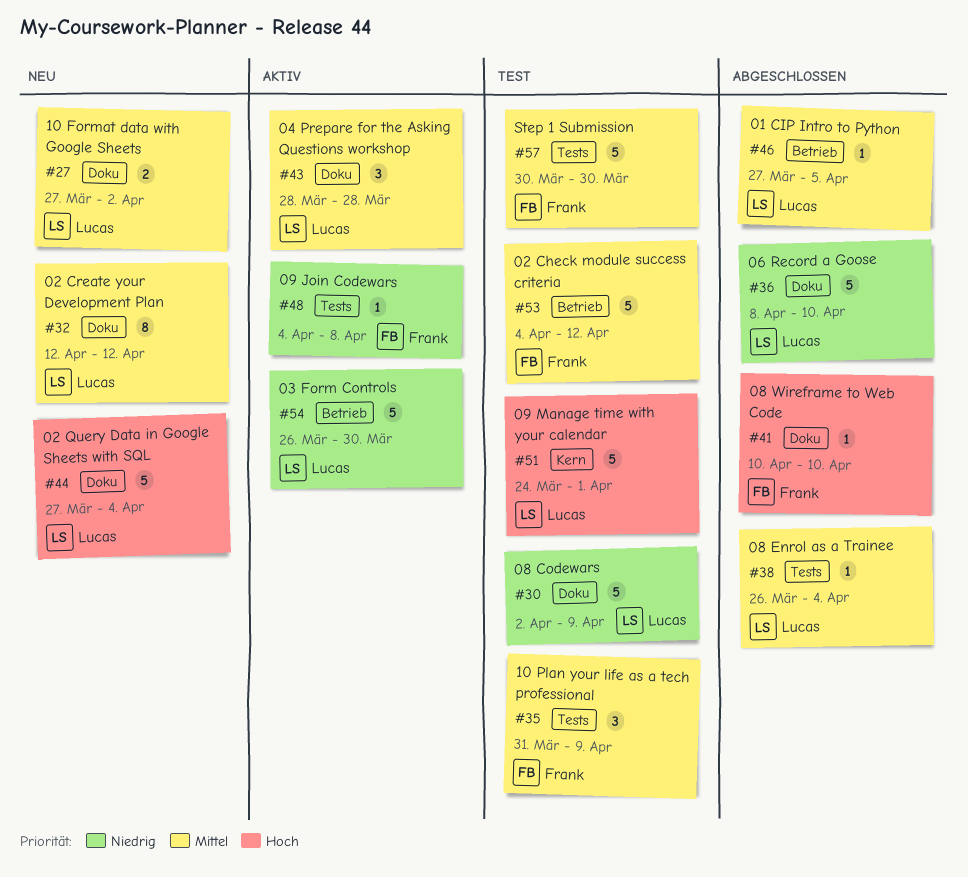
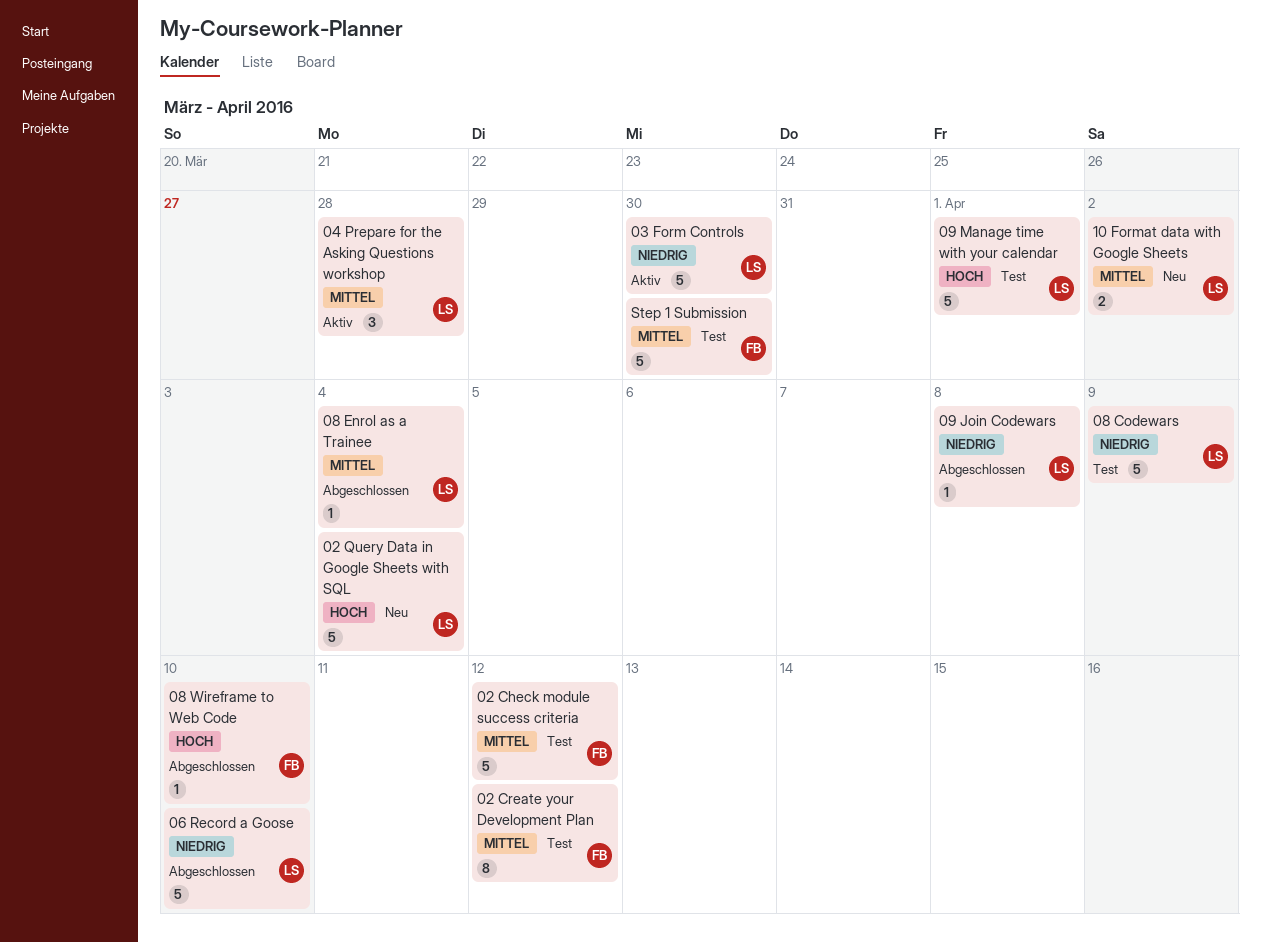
01 CIP Intro to Python: present -> none
02 Create your Development Plan, status: Neu -> Test
02 Create your Development Plan, owner: Lucas -> Frank
09 Join Codewars, status: Aktiv -> Abgeschlossen
09 Join Codewars, owner: Frank -> Lucas
10 Plan your life as a tech professional: present -> none

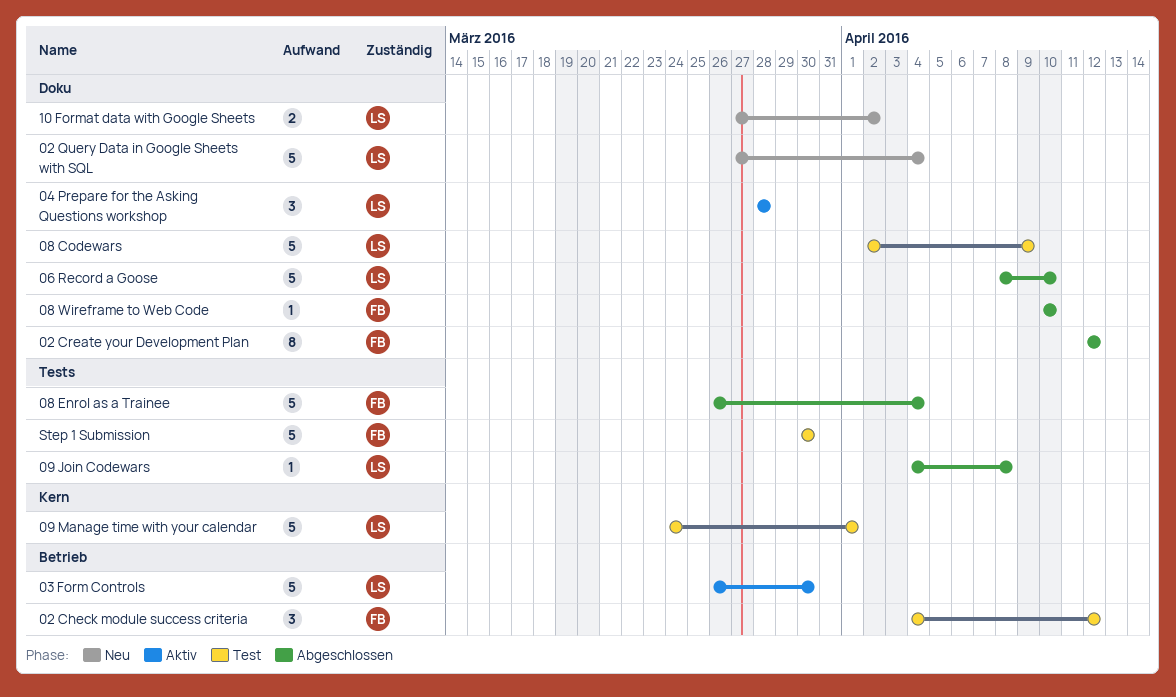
02 Check module success criteria, estimate: 5 -> 3
02 Create your Development Plan, status: Test -> Abgeschlossen
08 Enrol as a Trainee, owner: LS -> FB
08 Enrol as a Trainee, estimate: 1 -> 5

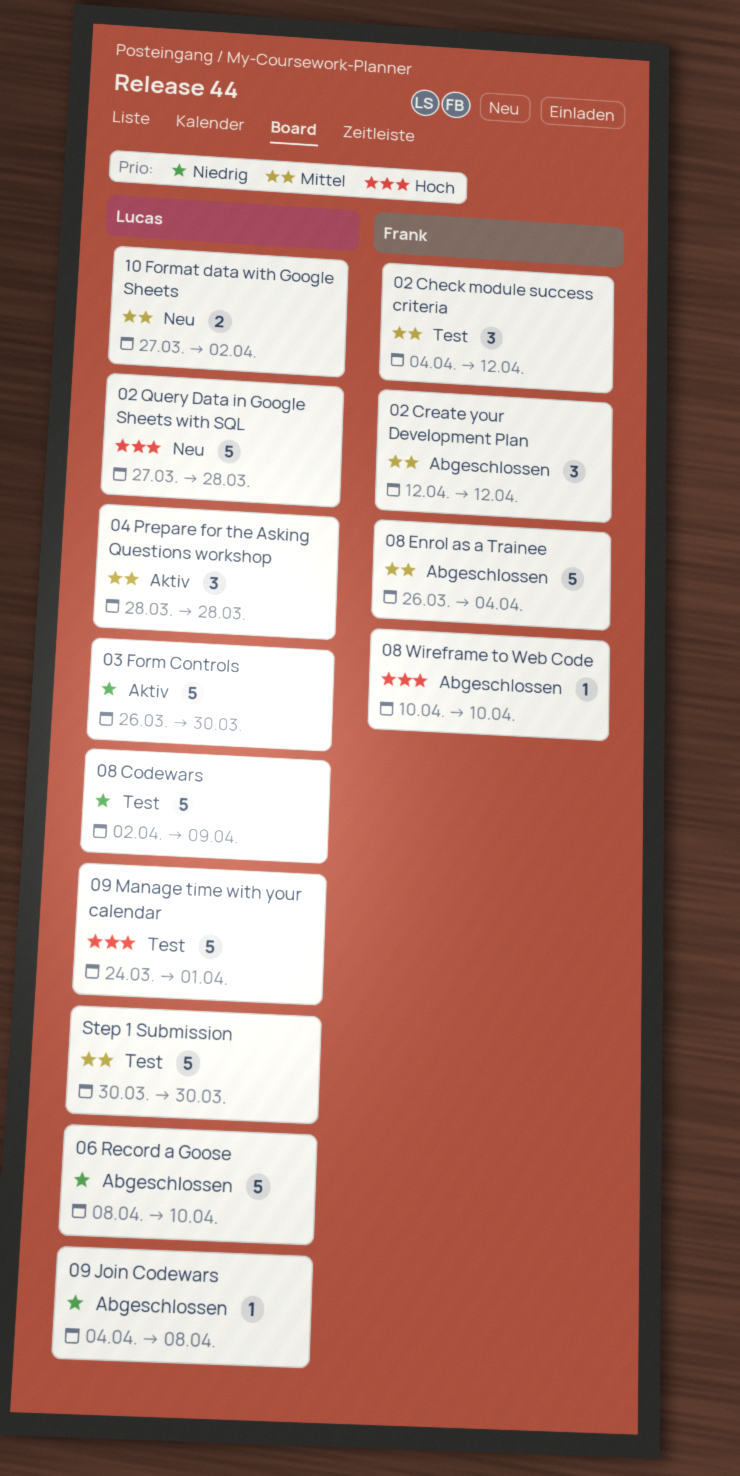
02 Create your Development Plan, estimate: 8 -> 3
02 Query Data in Google Sheets with SQL, due: Apr 4 -> Mar 28
Step 1 Submission, owner: Frank -> Lucas

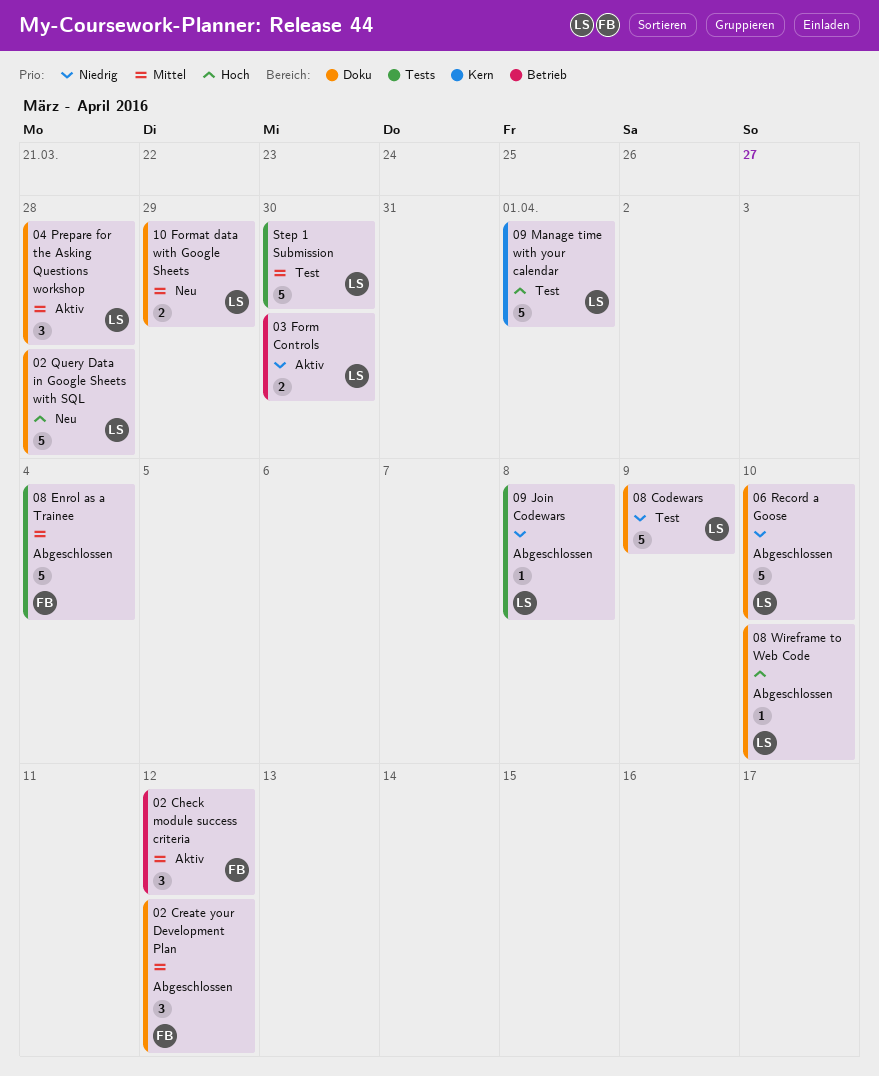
02 Check module success criteria, status: Test -> Aktiv
03 Form Controls, estimate: 5 -> 2
08 Wireframe to Web Code, owner: Frank -> Lucas
10 Format data with Google Sheets, due: Apr 2 -> Mar 29

